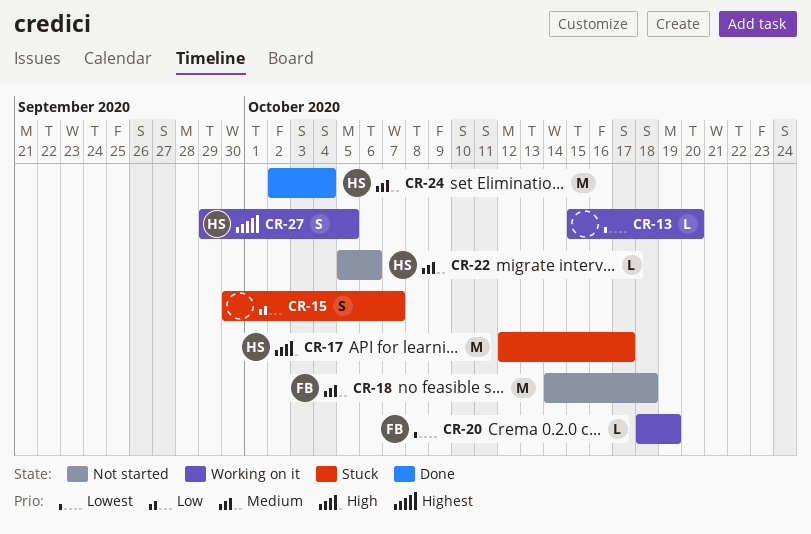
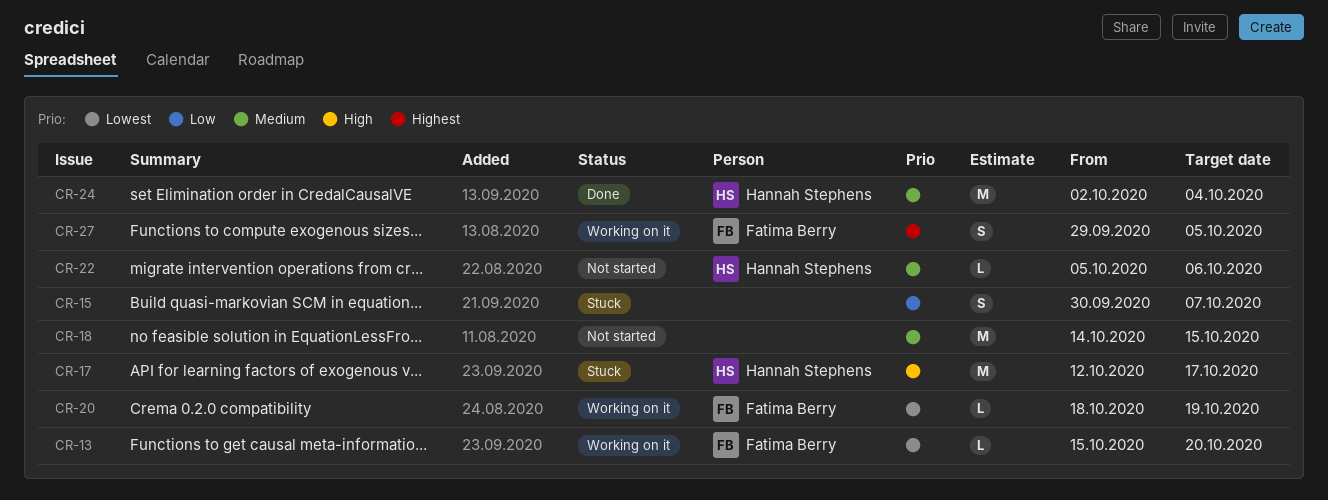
CR-13, owner: none -> Fatima Berry
CR-18, owner: Fatima Berry -> none
CR-18, due: Oct 18 -> Oct 15
CR-27, owner: Hannah Stephens -> Fatima Berry

